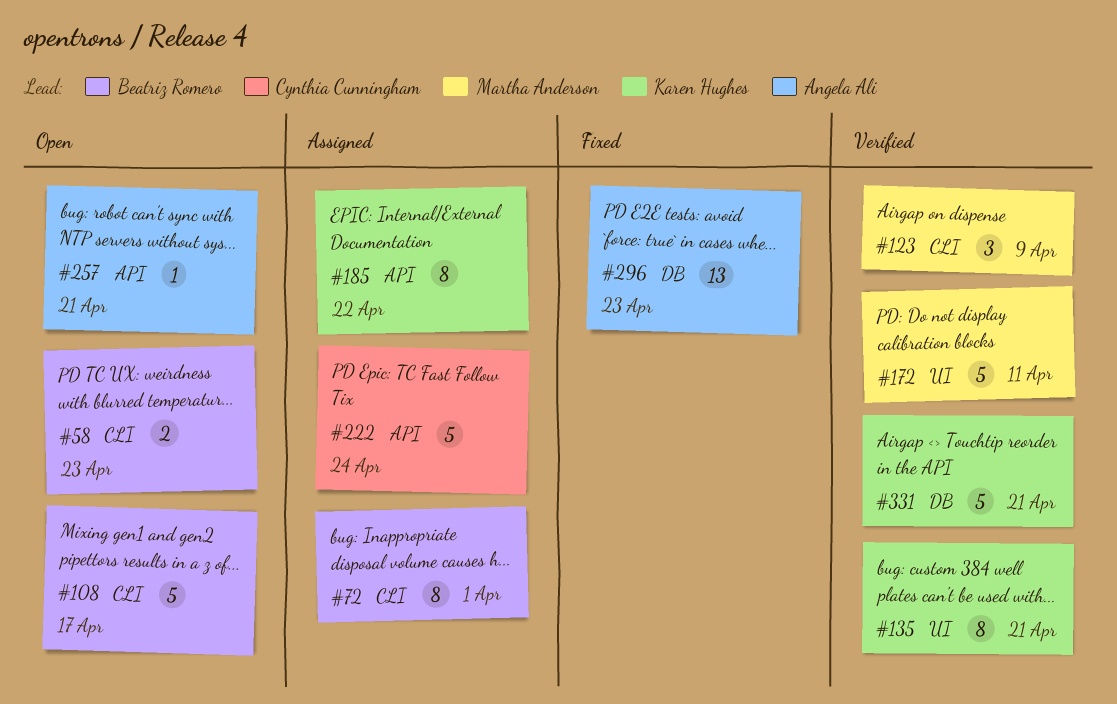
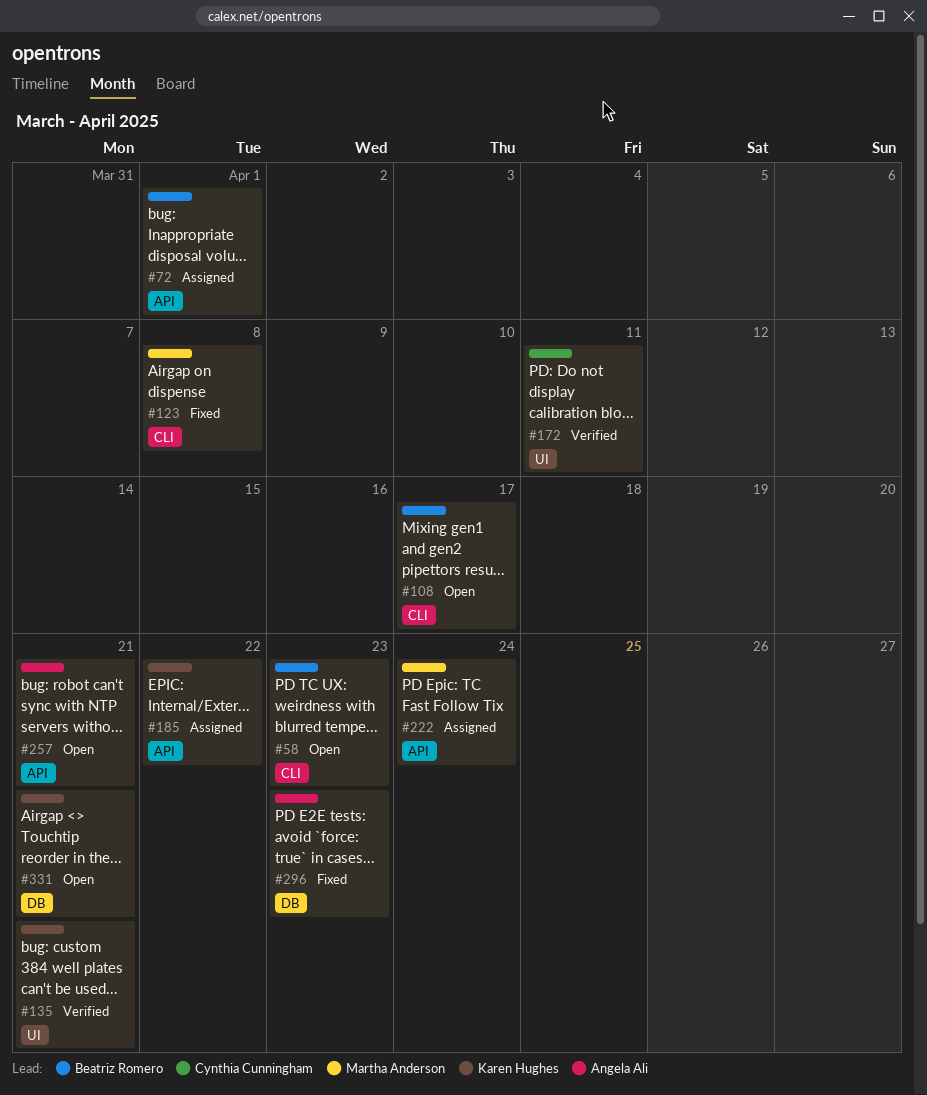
#72, label: CLI -> API
#123, status: Verified -> Fixed
#123, due: Apr 9 -> Apr 8
#172, owner: Martha Anderson -> Cynthia Cunningham
#222, owner: Cynthia Cunningham -> Martha Anderson
#331, status: Verified -> Open

